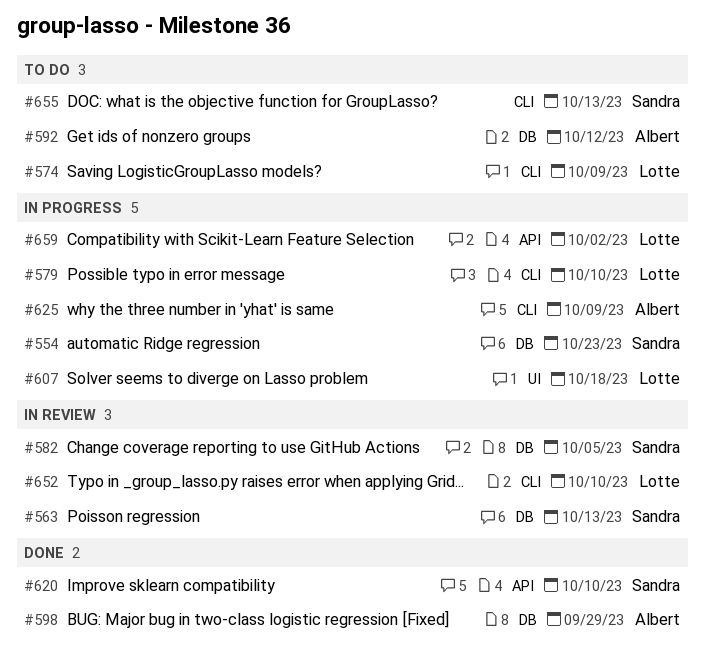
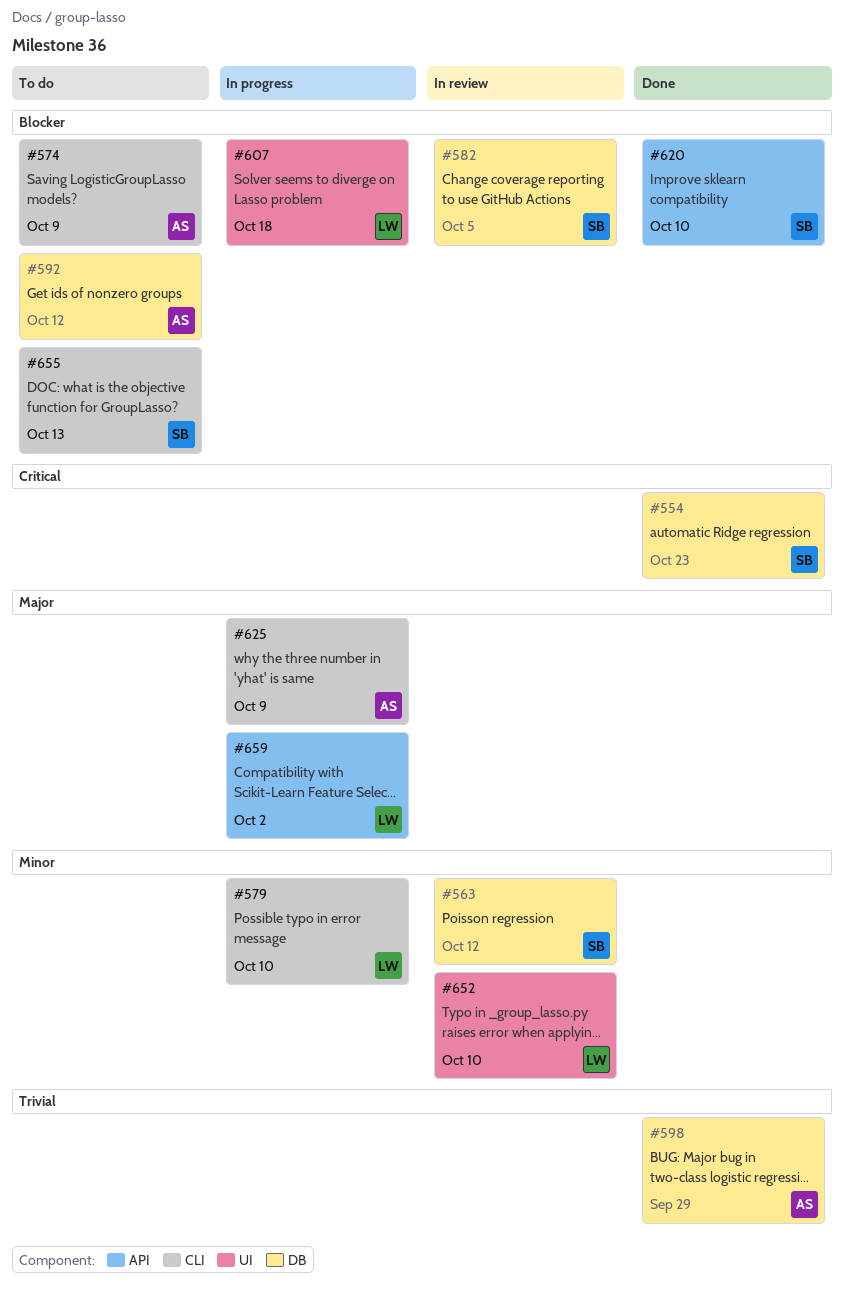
#554, status: In progress -> Done
#563, due: Oct 13 -> Oct 12
#574, owner: Lotte -> Albert
#652, label: CLI -> UI

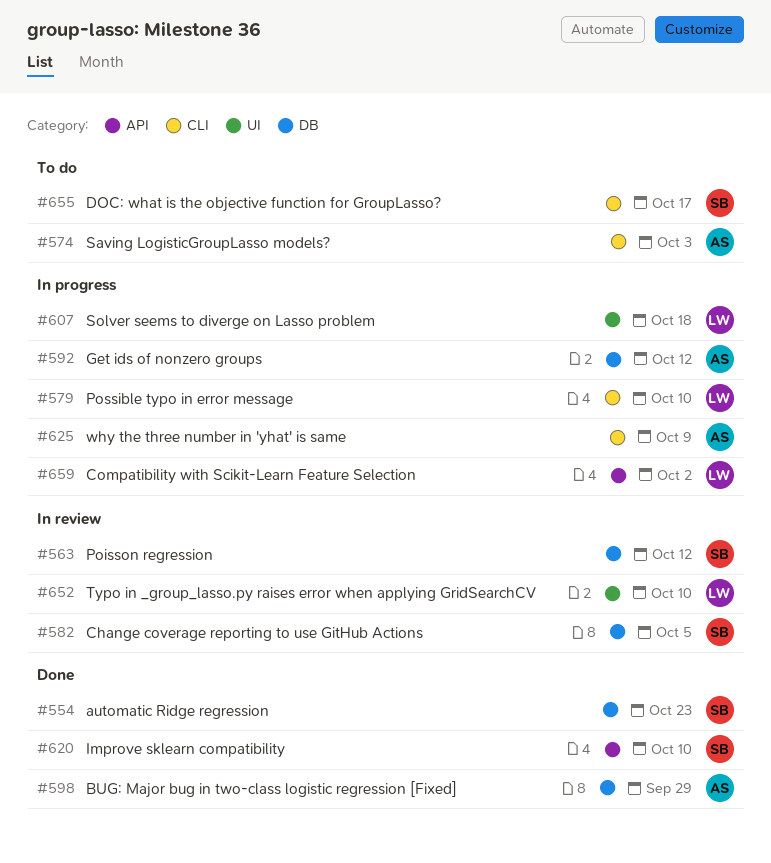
#574, due: Oct 9 -> Oct 3
#592, status: To do -> In progress
#655, due: Oct 13 -> Oct 17

